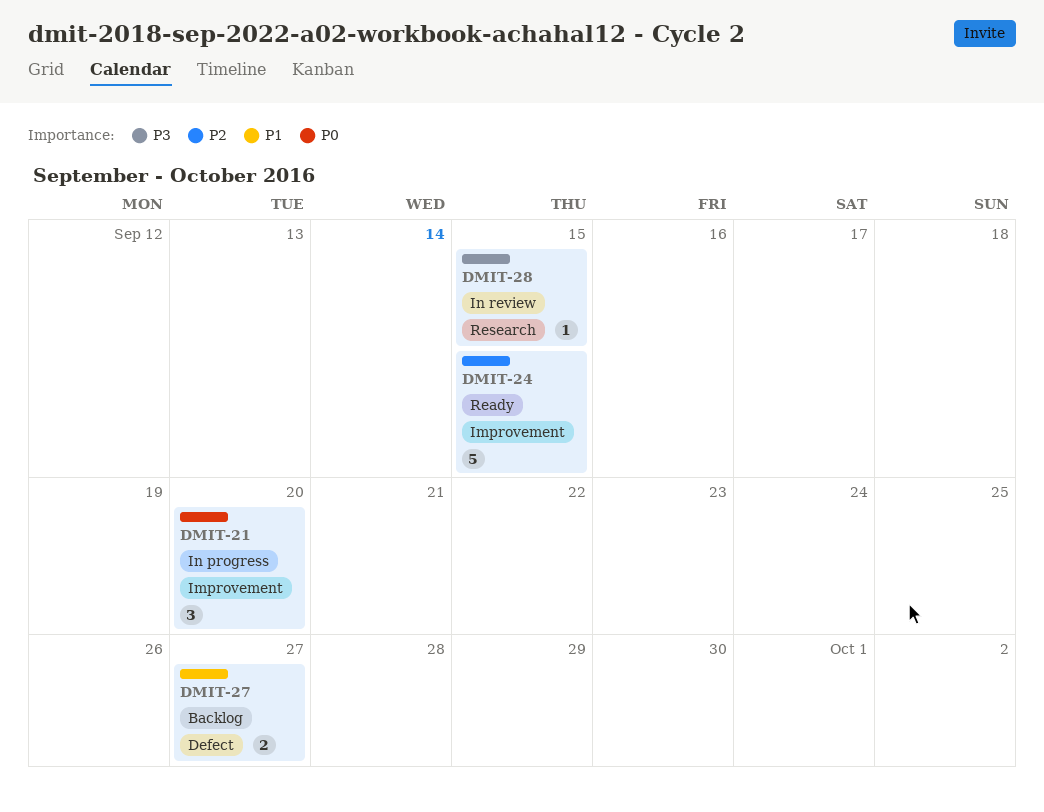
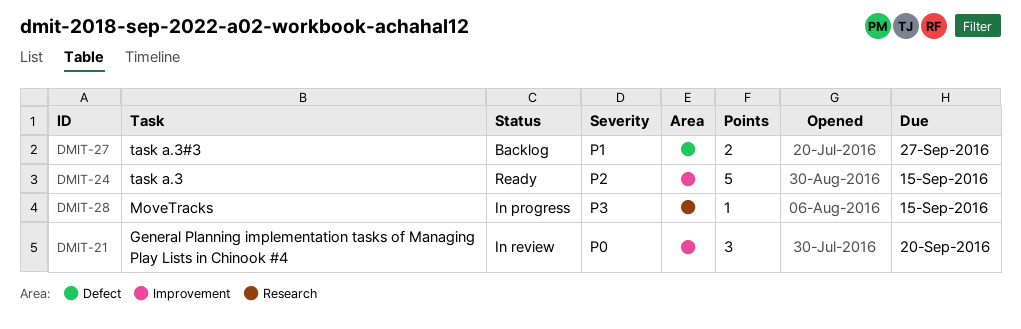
DMIT-21, status: In progress -> In review
DMIT-28, status: In review -> In progress

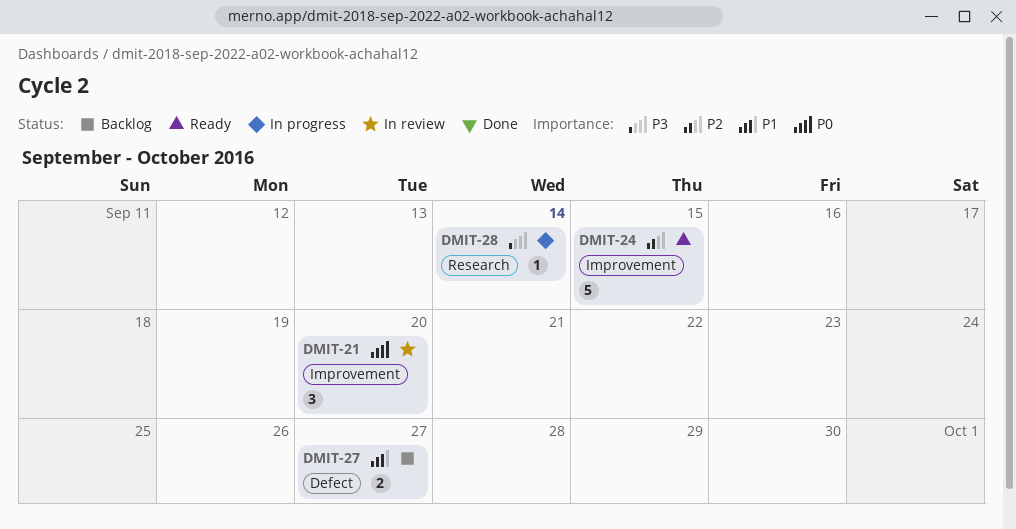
DMIT-28, due: Sep 15 -> Sep 14

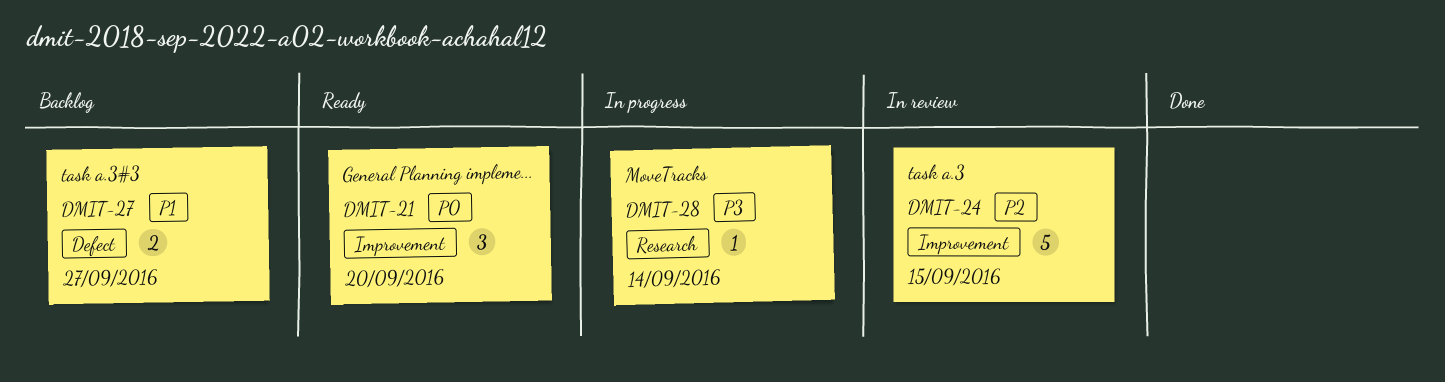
DMIT-21, status: In review -> Ready
DMIT-24, status: Ready -> In review

